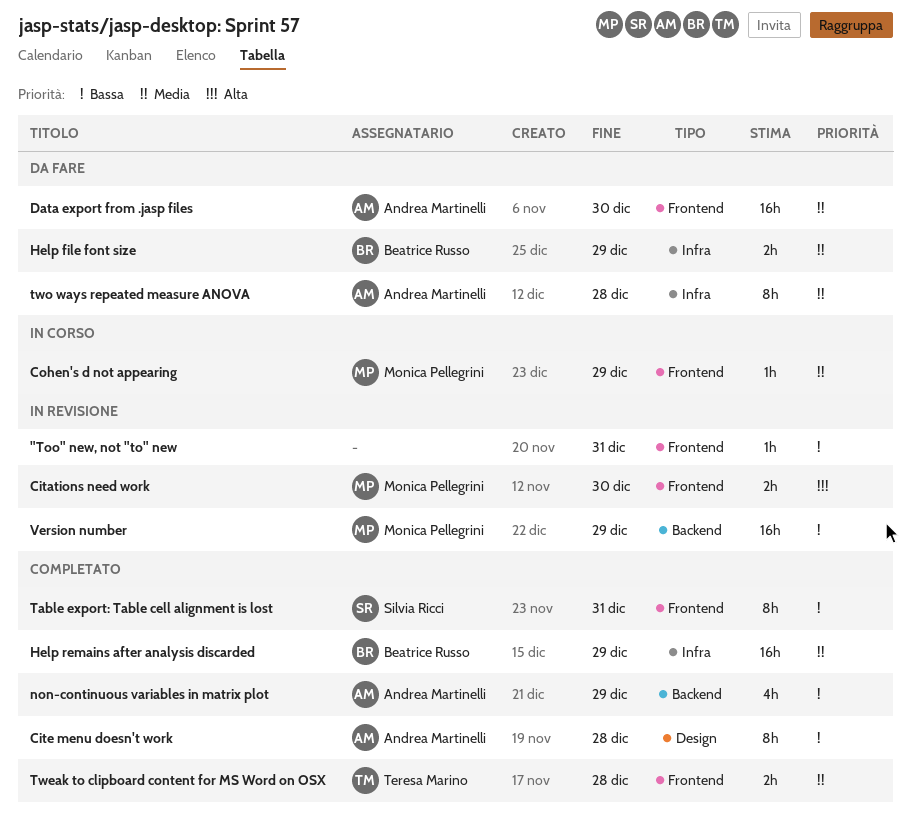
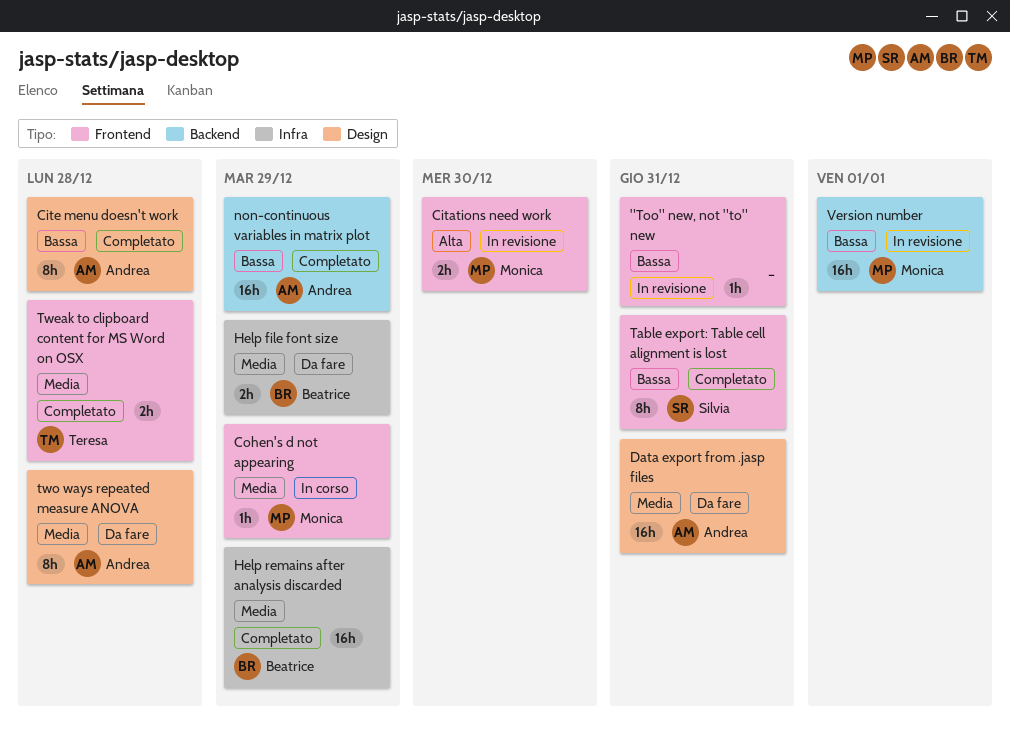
Data export from .jasp files, label: Frontend -> Design
Data export from .jasp files, due: Dec 30 -> Dec 31
non-continuous variables in matrix plot, estimate: 4h -> 16h
two ways repeated measure ANOVA, label: Infra -> Design
Version number, due: Dec 29 -> Jan 1

